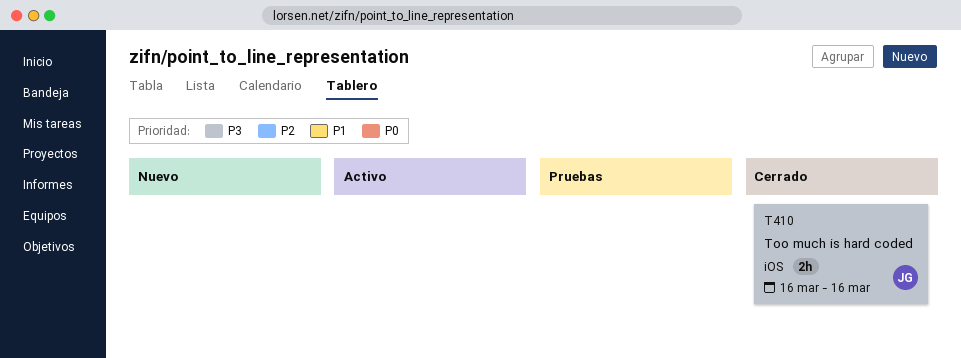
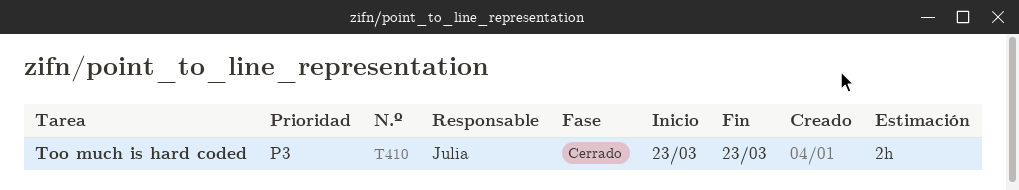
T410, start: Mar 16 -> Mar 23
T410, due: Mar 16 -> Mar 23

